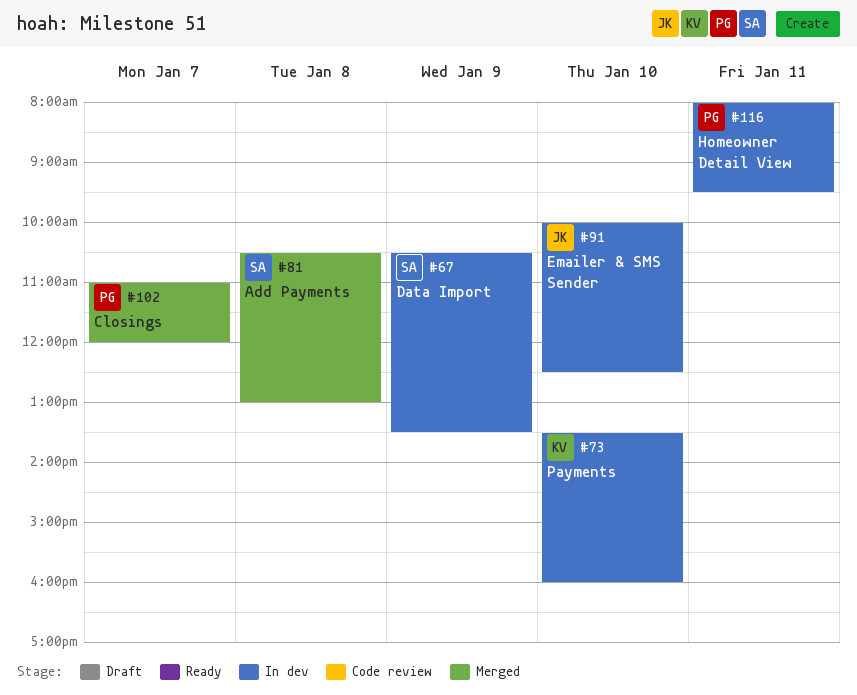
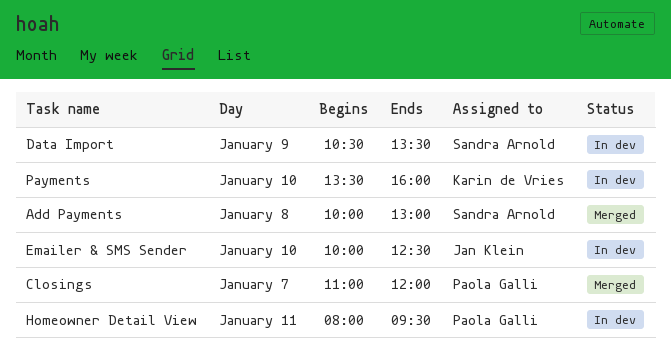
Add Payments, begins: 10:30 -> 10:00

